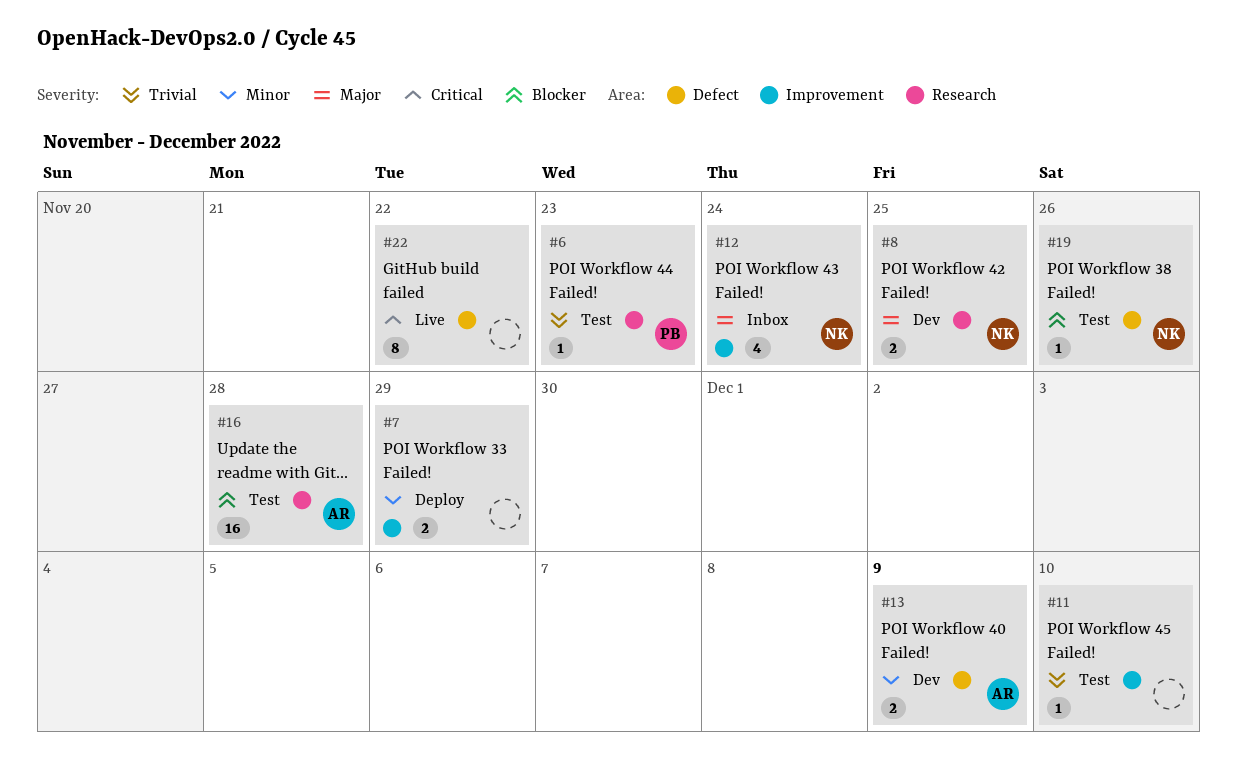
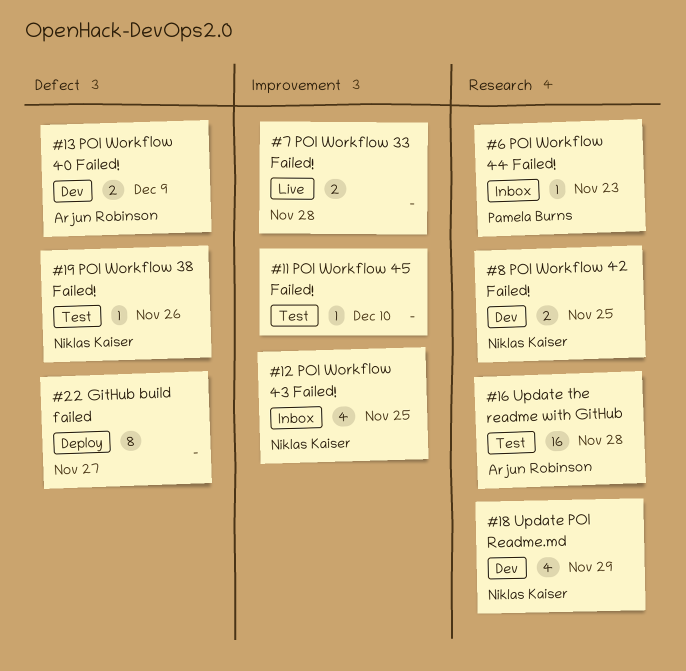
#6, status: Test -> Inbox
#7, status: Deploy -> Live
#7, due: Nov 29 -> Nov 28
#12, due: Nov 24 -> Nov 25
#18: none -> present
#22, status: Live -> Deploy
#22, due: Nov 22 -> Nov 27

